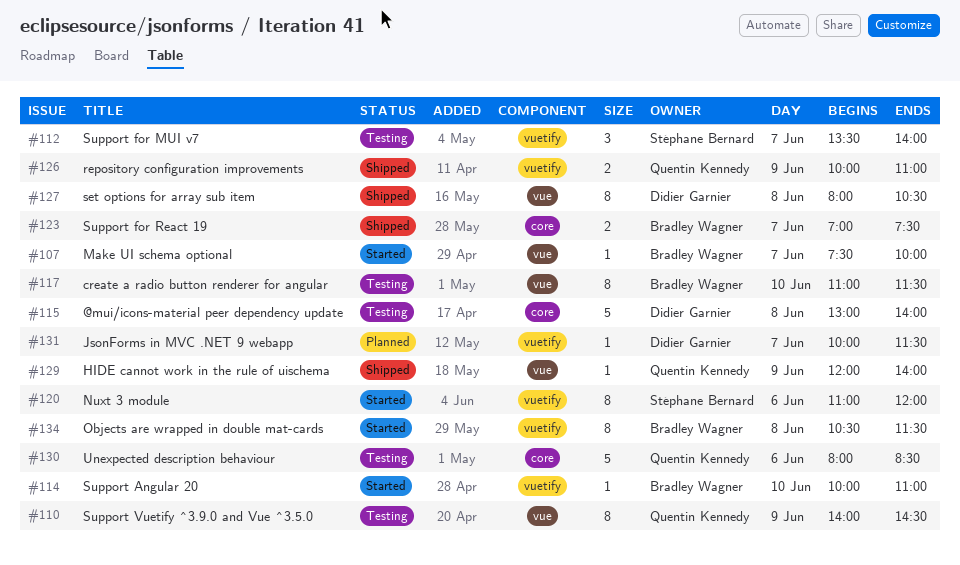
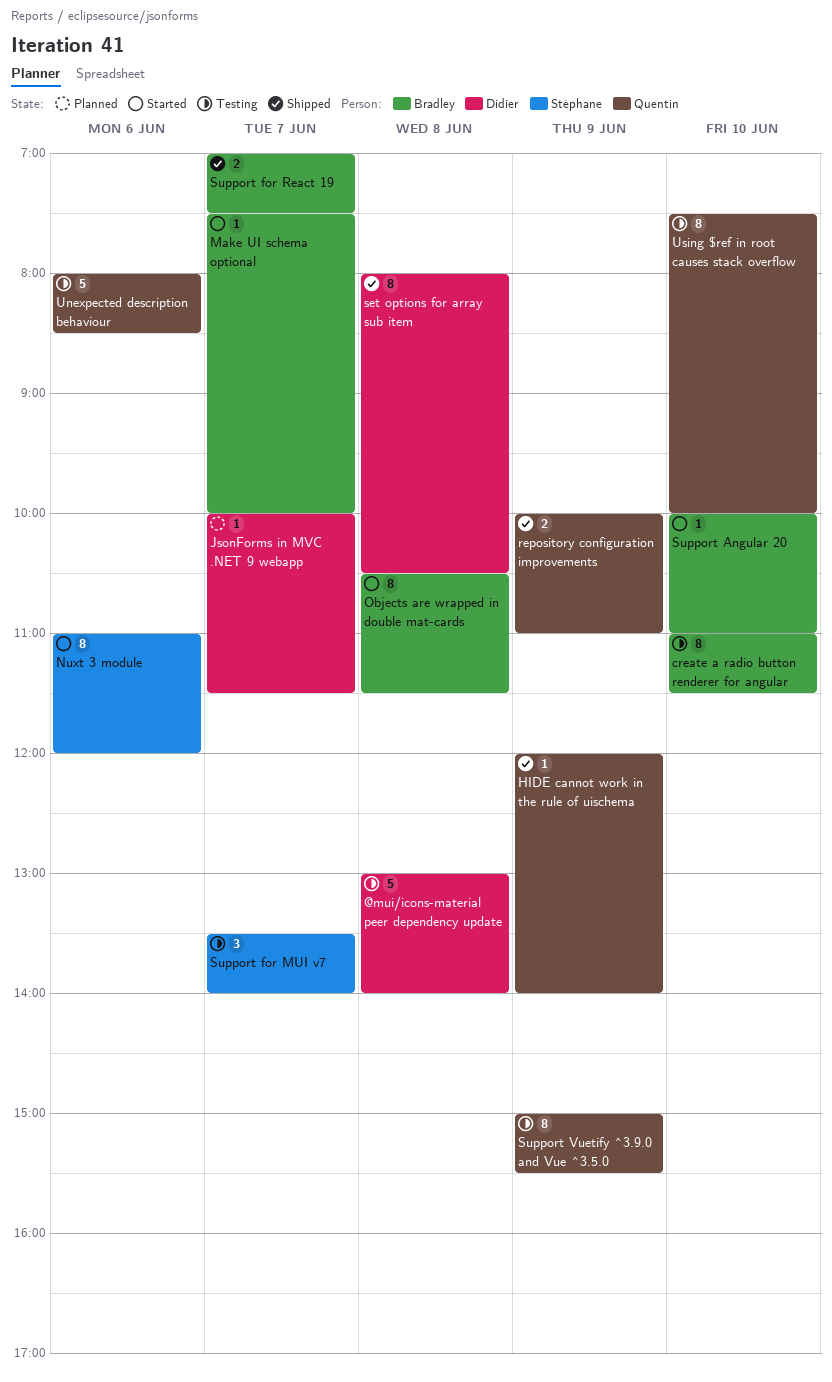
Support Vuetify ^3.9.0 and Vue ^3.5.0, begins: 14:00 -> 15:00
Support Vuetify ^3.9.0 and Vue ^3.5.0, ends: 14:30 -> 15:30
Using $ref in root causes stack overflow: none -> present

